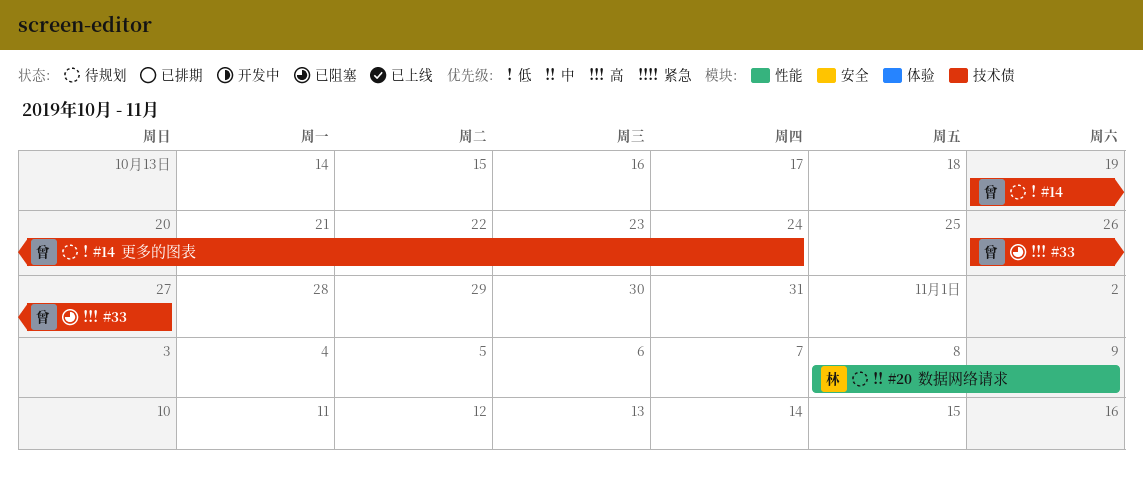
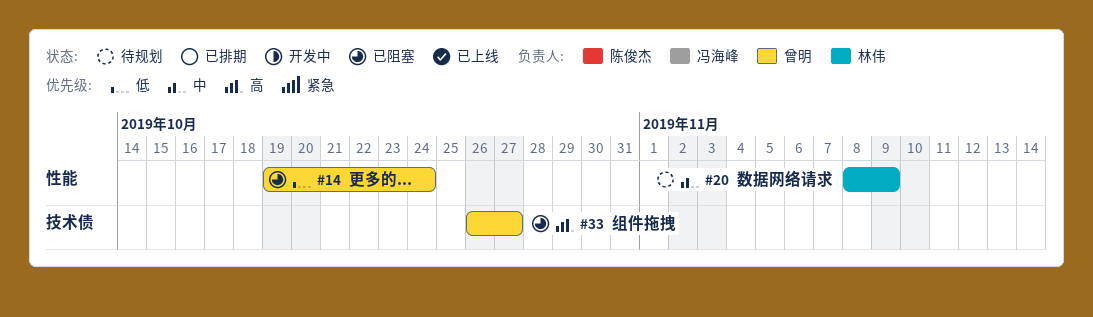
#14, status: 待规划 -> 已阻塞
#14, label: 技术债 -> 性能

